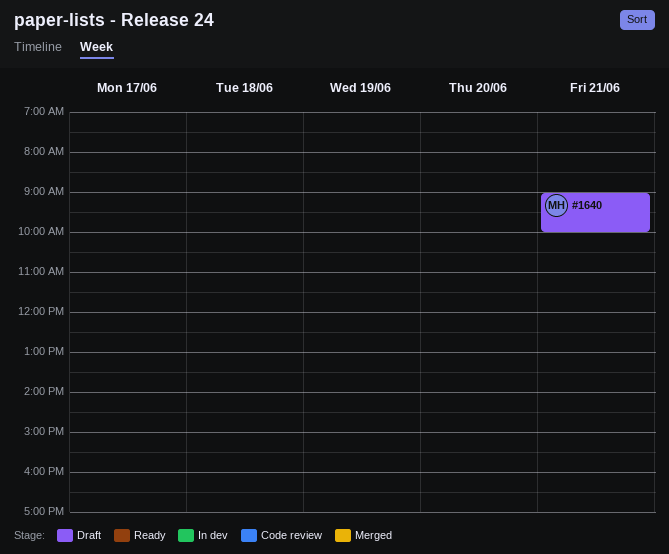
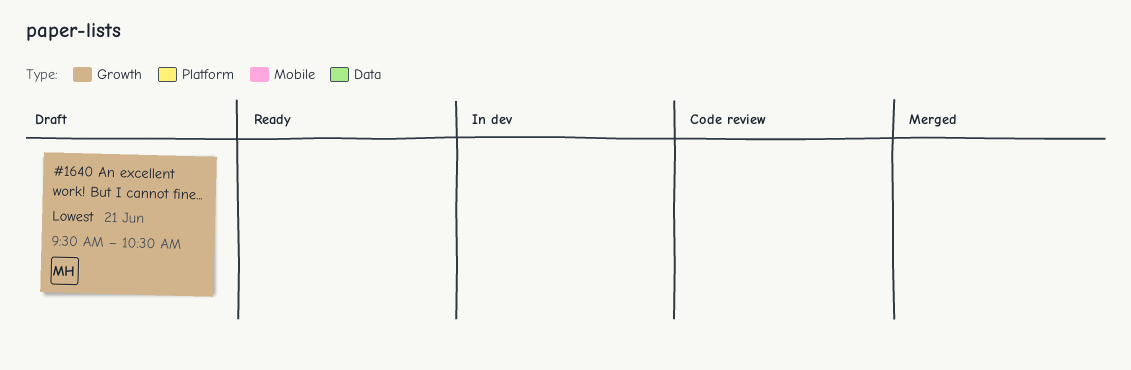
#1640, begins: 09:00 -> 09:30
#1640, ends: 10:00 -> 10:30

